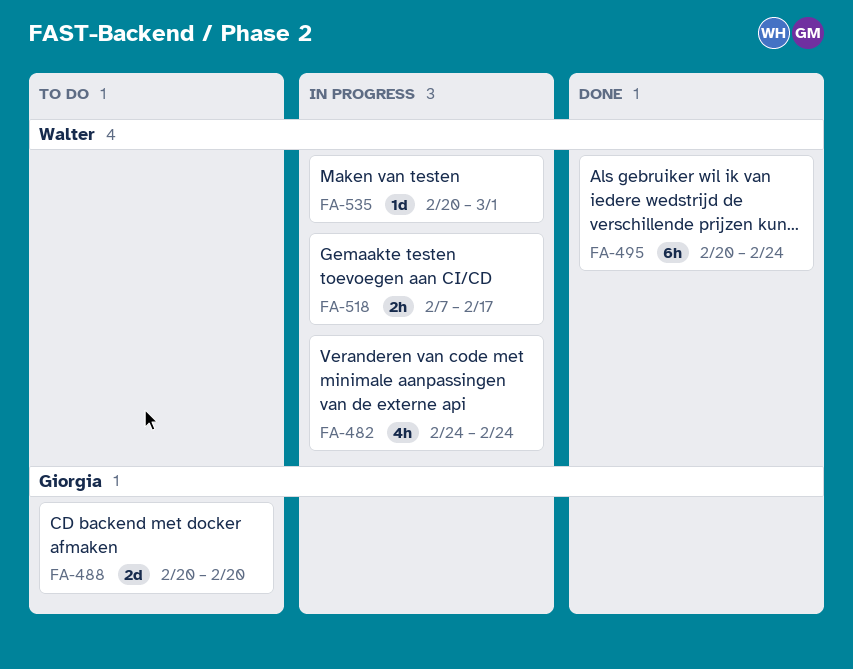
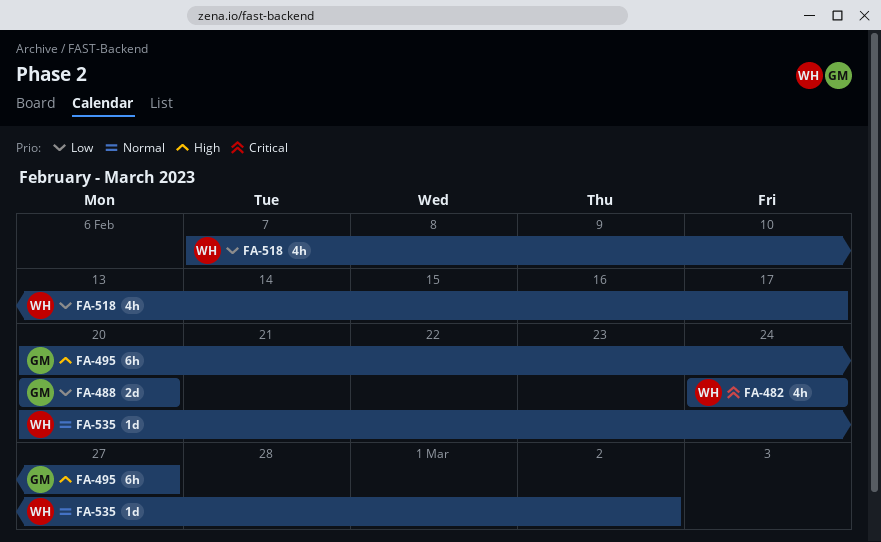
FA-495, owner: Walter -> Giorgia
FA-495, due: Feb 24 -> Feb 27
FA-518, estimate: 2h -> 4h
FA-535, due: Mar 1 -> Mar 2

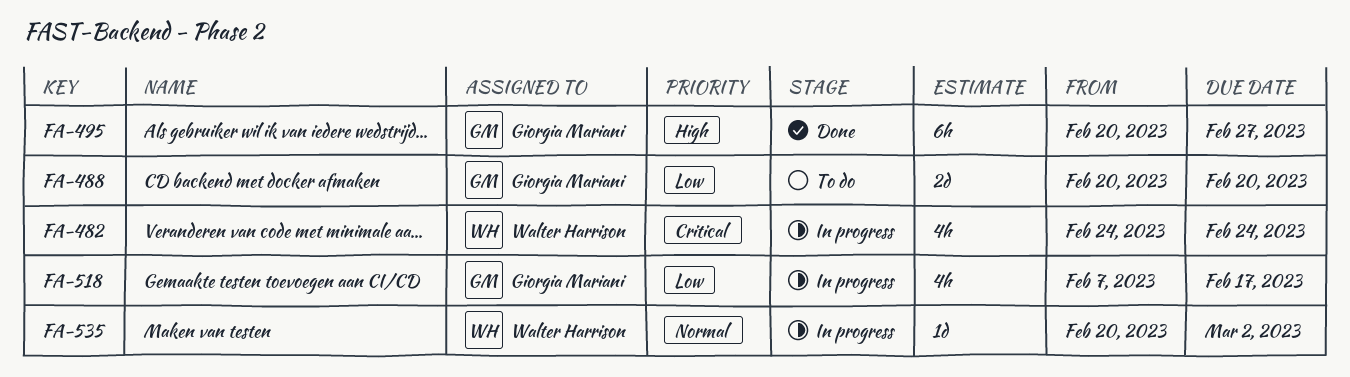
FA-518, owner: Walter Harrison -> Giorgia Mariani

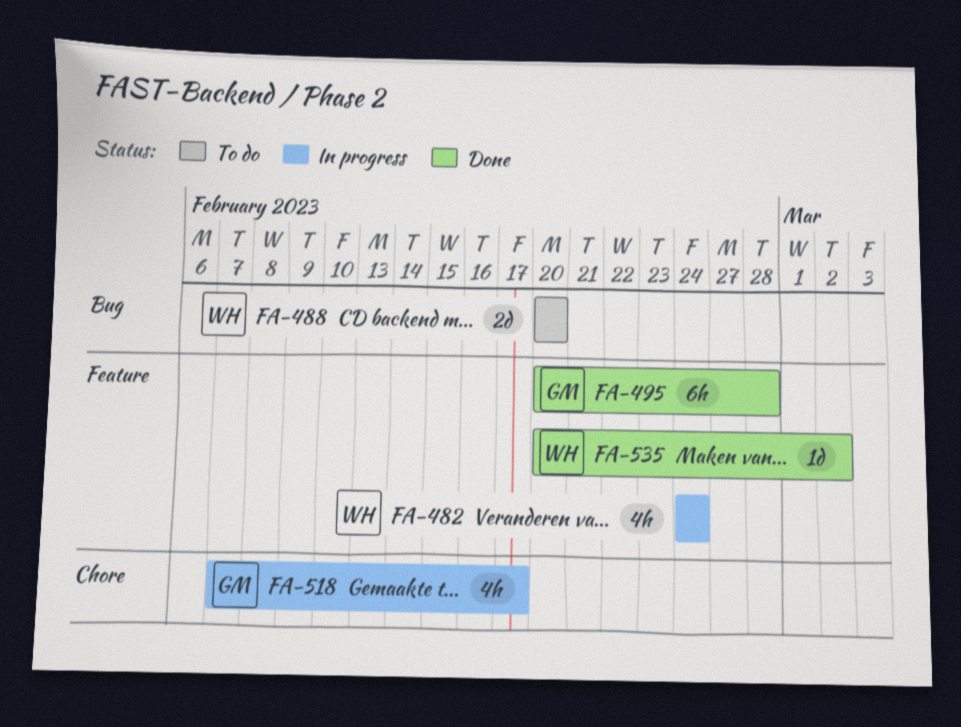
FA-488, owner: Giorgia Mariani -> Walter Harrison
FA-495, due: Feb 27 -> Feb 28
FA-535, status: In progress -> Done

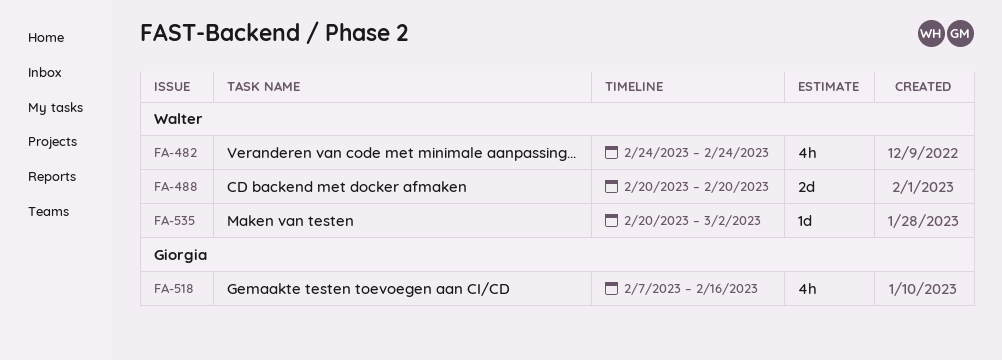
FA-495: present -> none
FA-518, due: Feb 17 -> Feb 16

